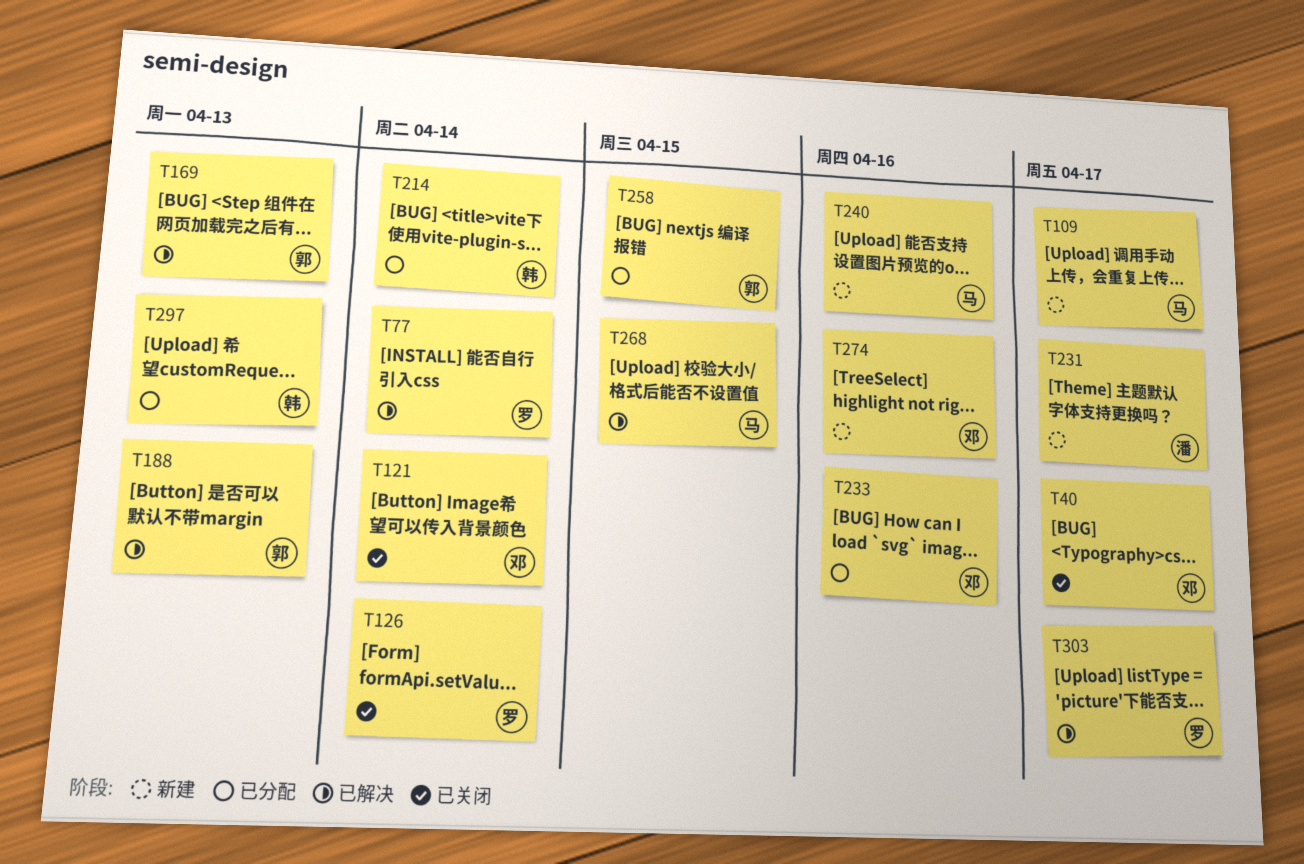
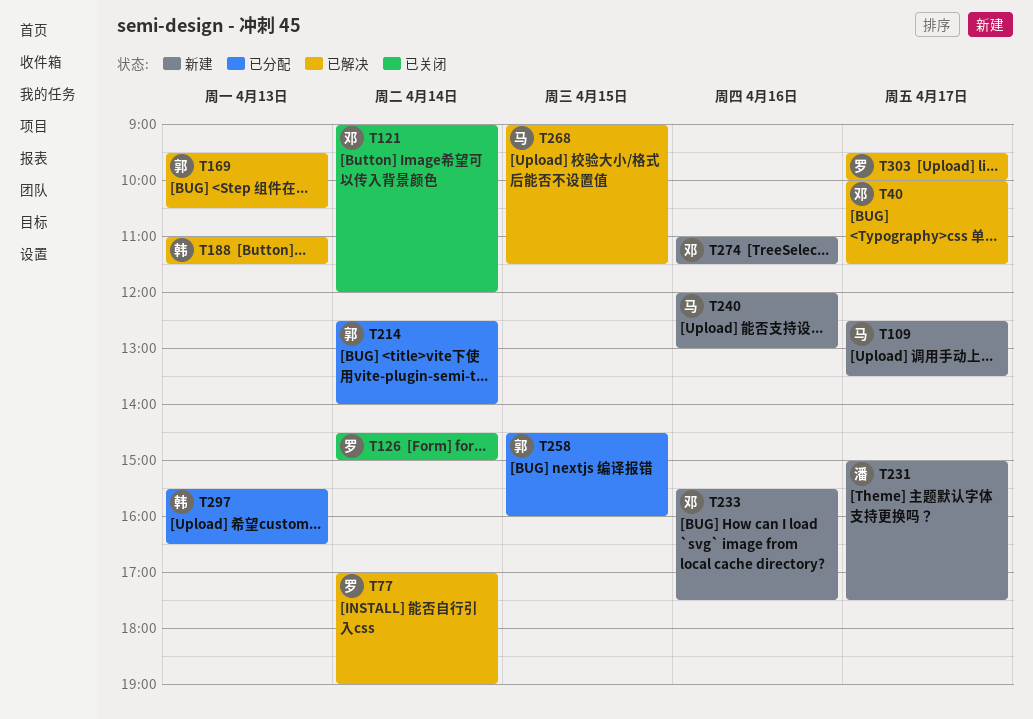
T40, status: 已关闭 -> 已解决
T188, owner: 郭 -> 韩
T214, owner: 韩 -> 郭
T233, status: 已分配 -> 新建

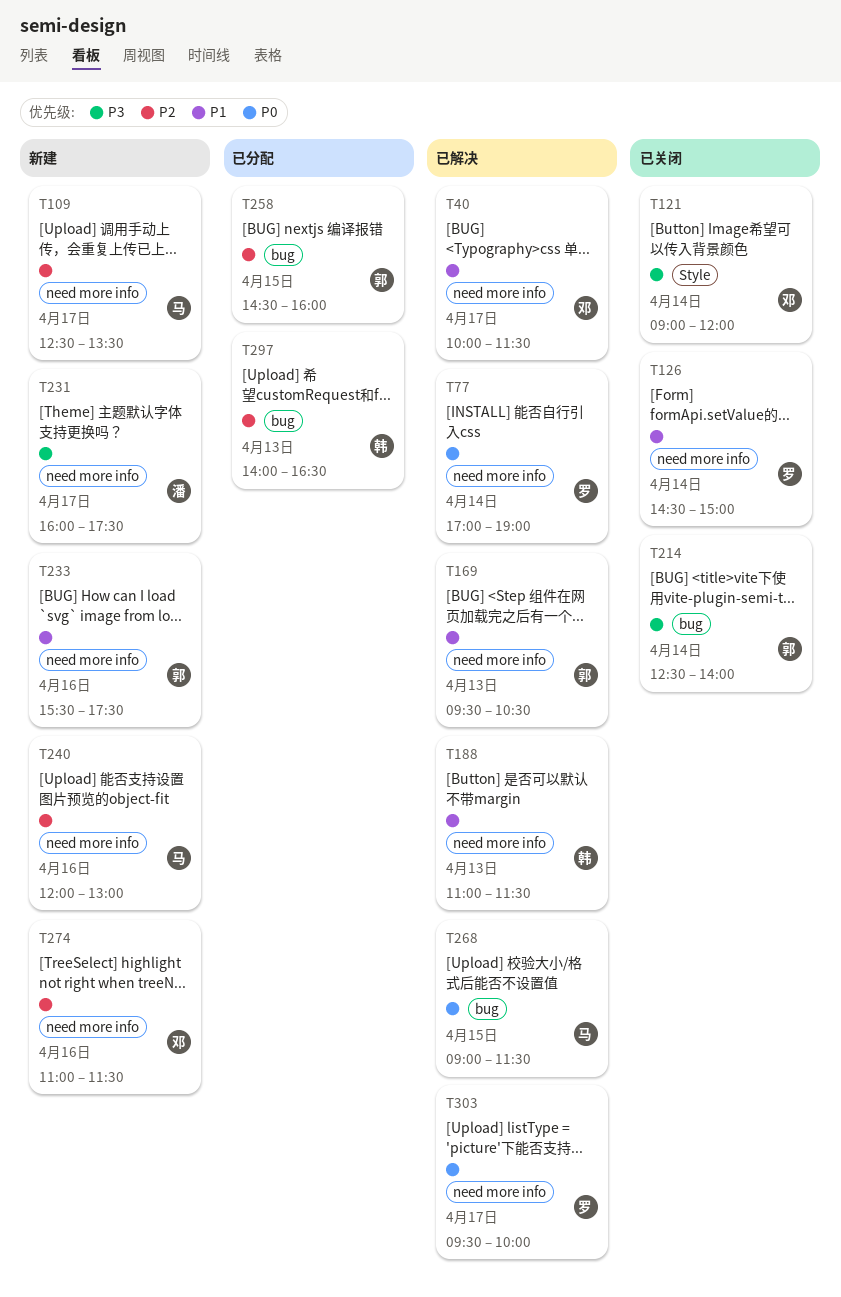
T214, status: 已分配 -> 已关闭
T231, begins: 15:00 -> 16:00
T233, owner: 邓 -> 郭
T297, begins: 15:30 -> 14:00

